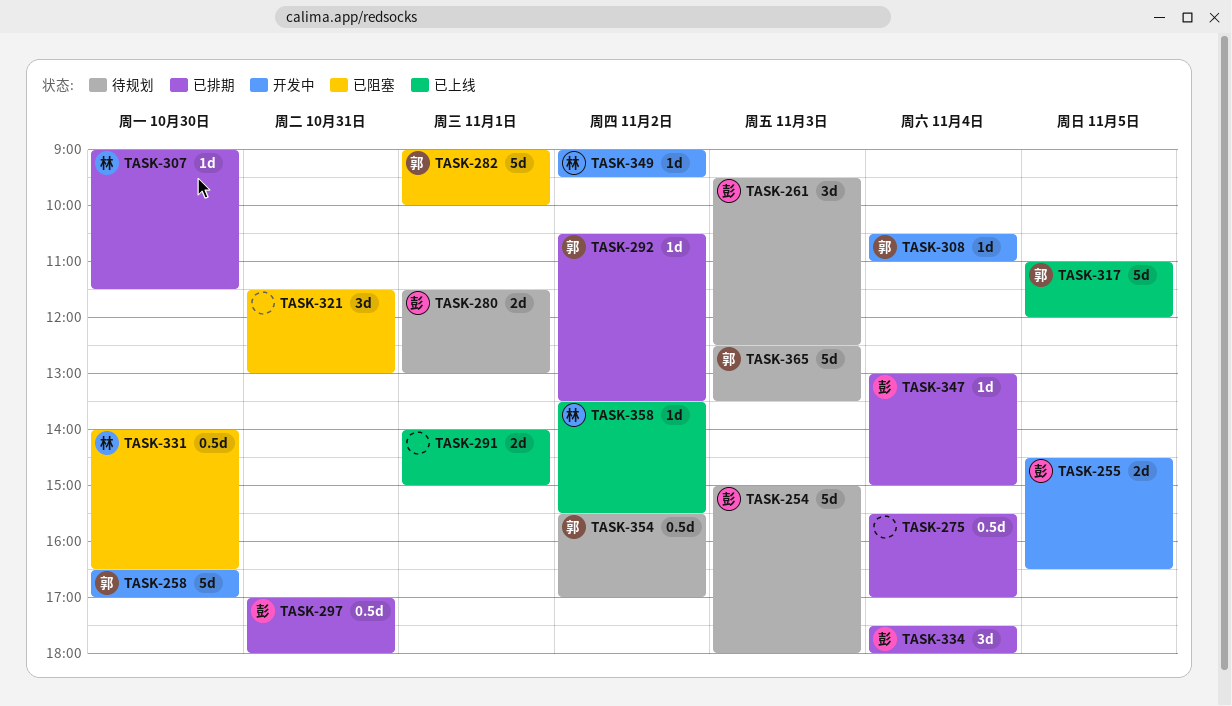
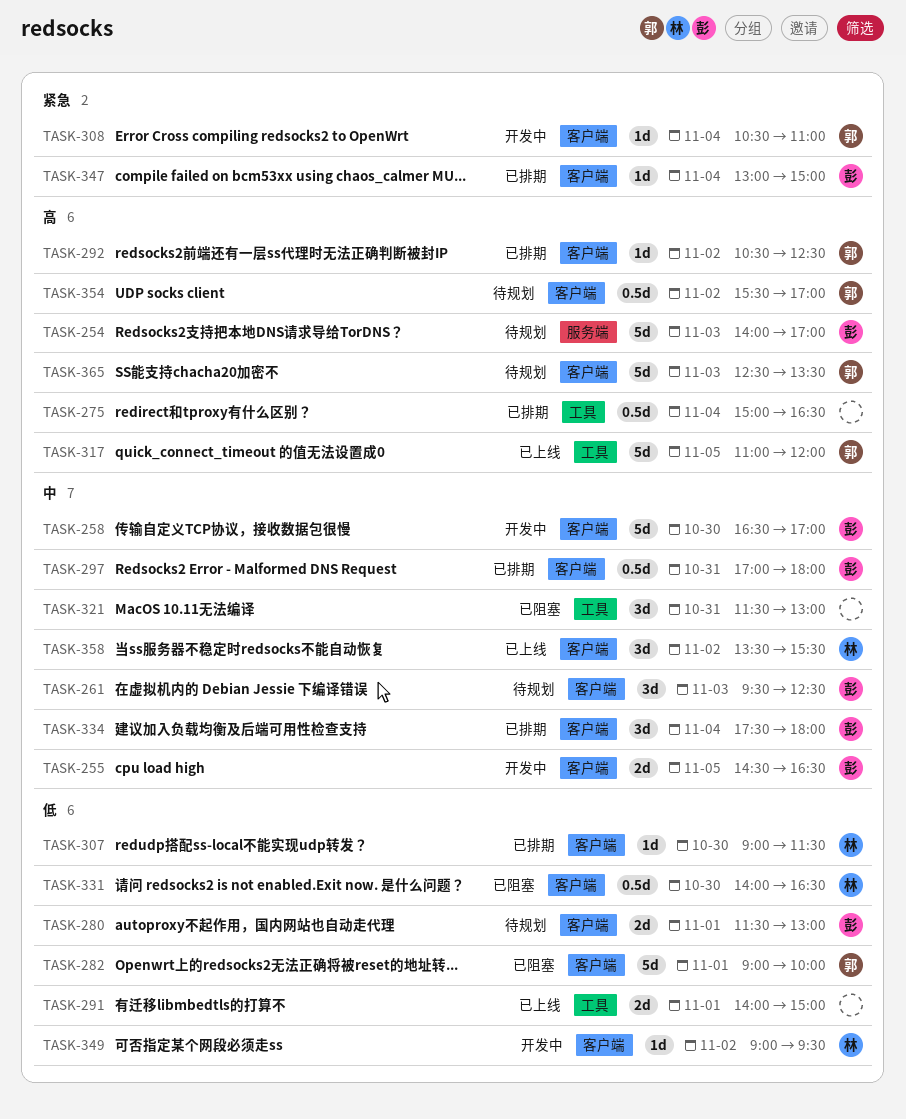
TASK-254, begins: 15:00 -> 14:00
TASK-254, ends: 18:00 -> 17:00
TASK-258, owner: 郭 -> 彭
TASK-275, begins: 15:30 -> 15:00
TASK-275, ends: 17:00 -> 16:30
TASK-292, ends: 13:30 -> 12:30
TASK-358, estimate: 1d -> 3d

